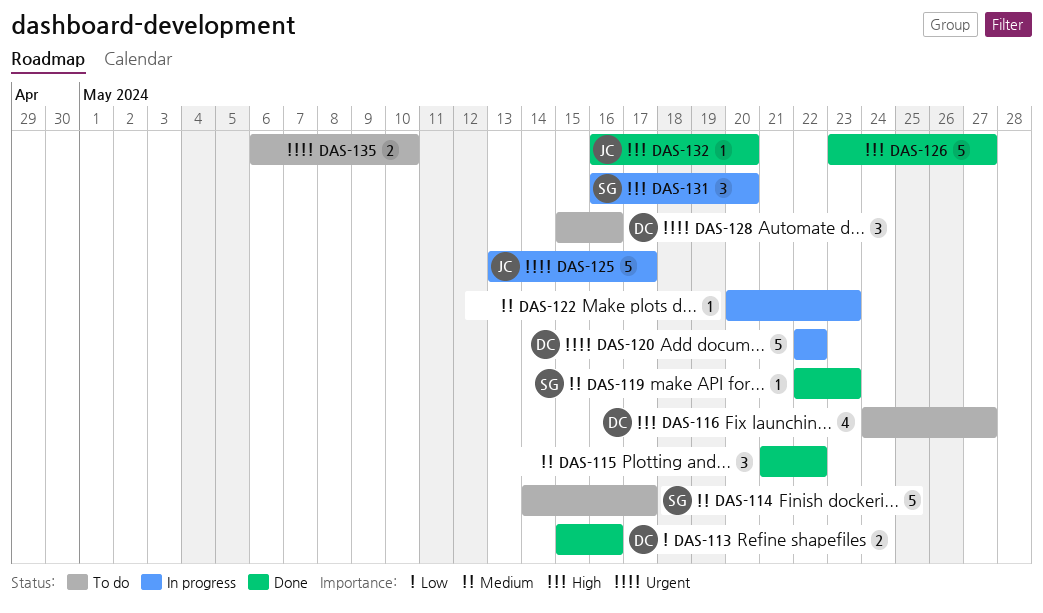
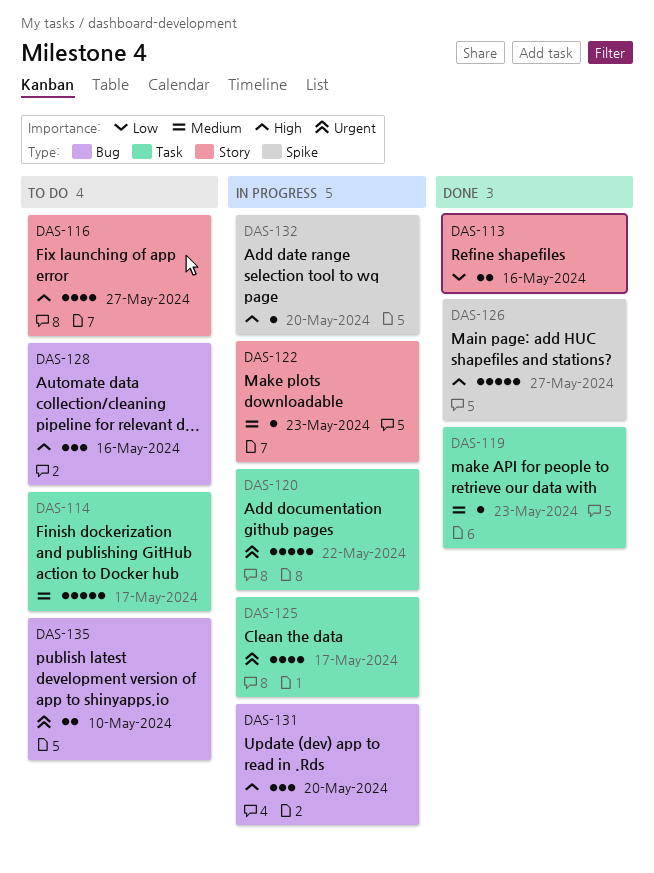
DAS-115: present -> none
DAS-125, estimate: 5 -> 4
DAS-128, priority: Urgent -> High
DAS-132, status: Done -> In progress

